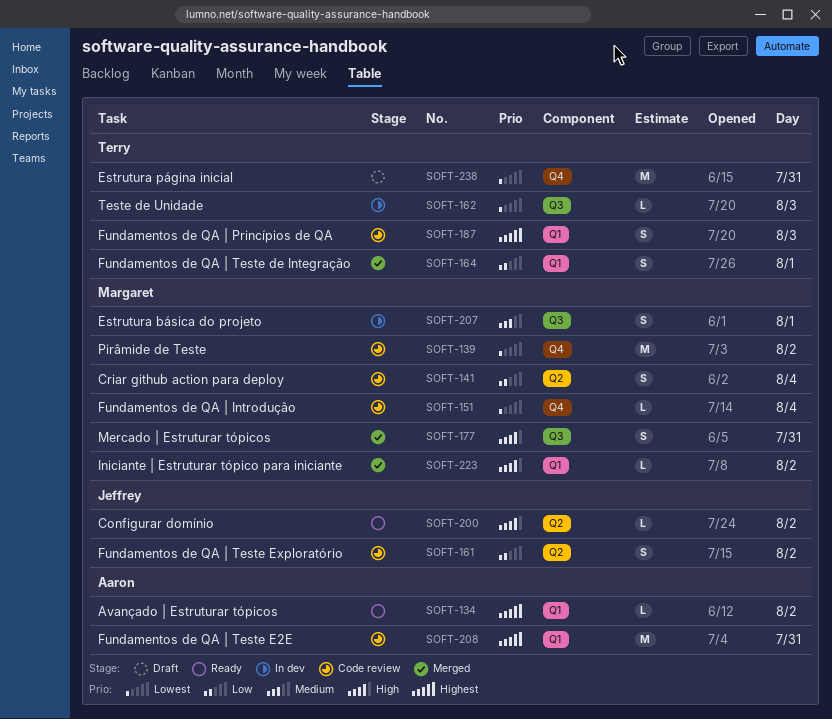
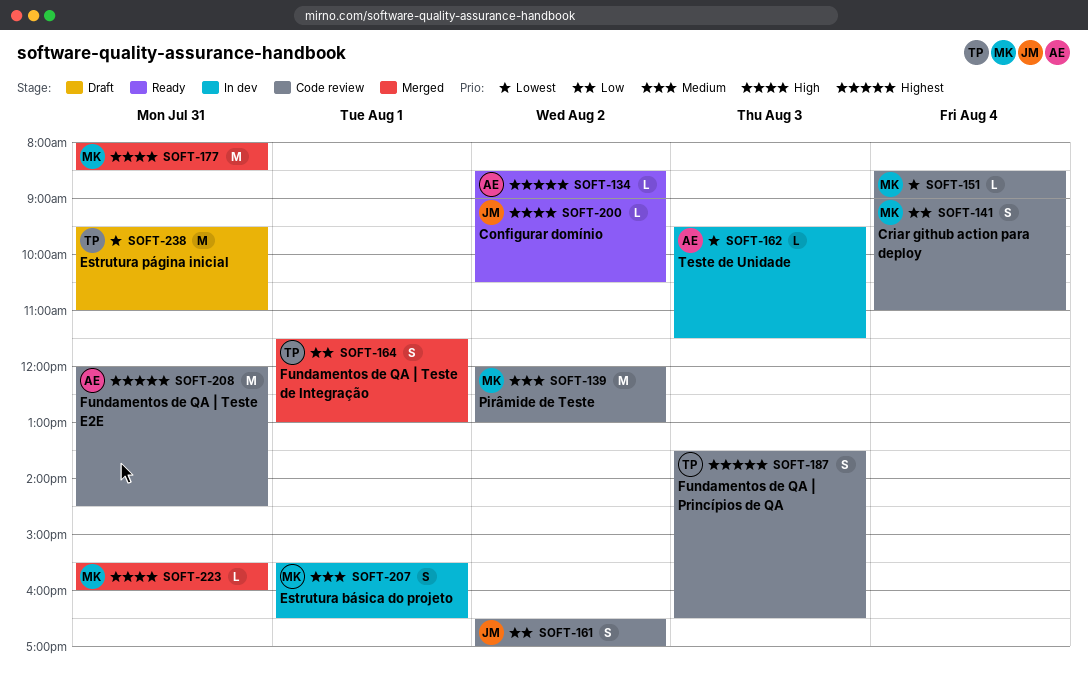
SOFT-139, priority: Lowest -> Medium
SOFT-162, owner: Terry -> Aaron
SOFT-177, estimate: S -> M
SOFT-223, day: Aug 2 -> Jul 31

